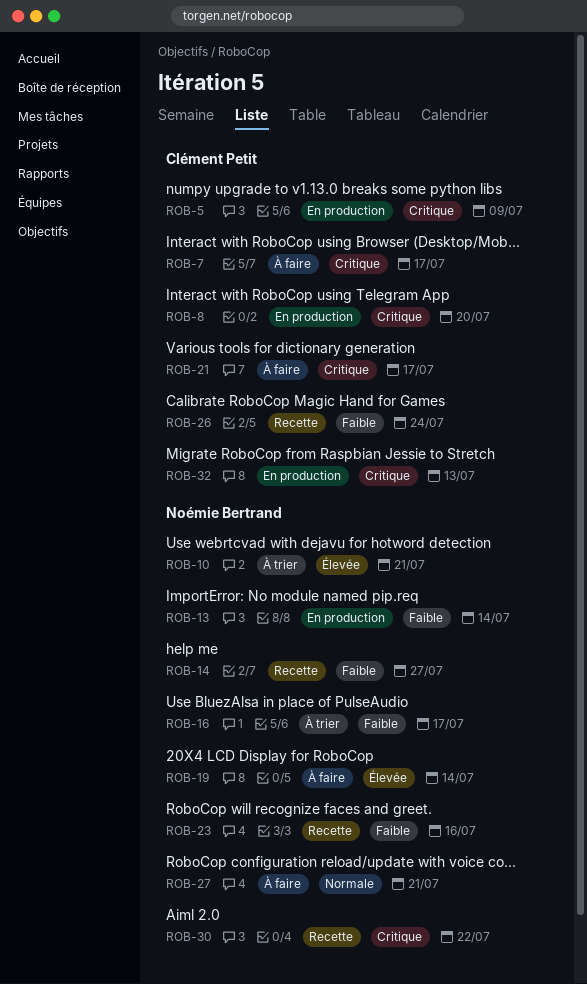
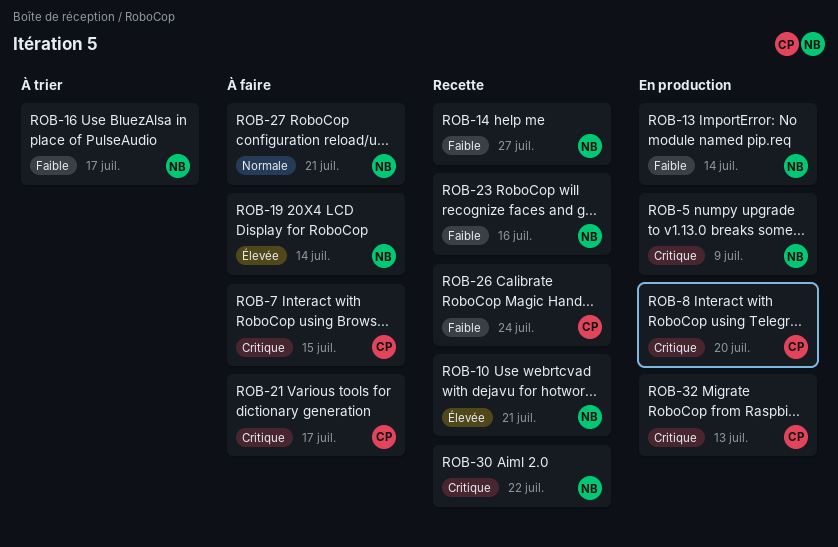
ROB-5, owner: Clément Petit -> Noémie Bertrand
ROB-7, due: Jul 17 -> Jul 15
ROB-10, status: À trier -> Recette

